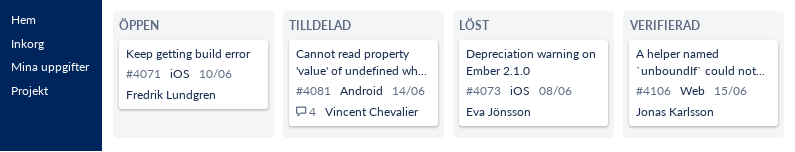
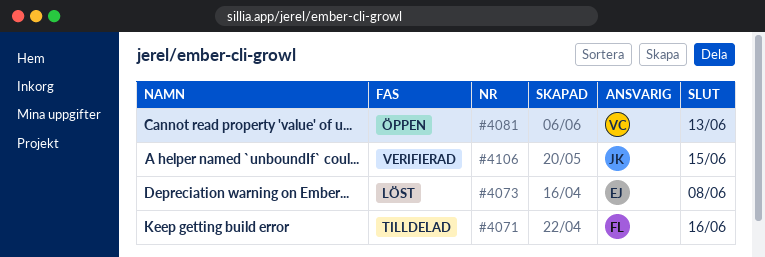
#4071, status: Öppen -> Tilldelad
#4071, due: Jun 10 -> Jun 16
#4081, status: Tilldelad -> Öppen
#4081, due: Jun 14 -> Jun 13

